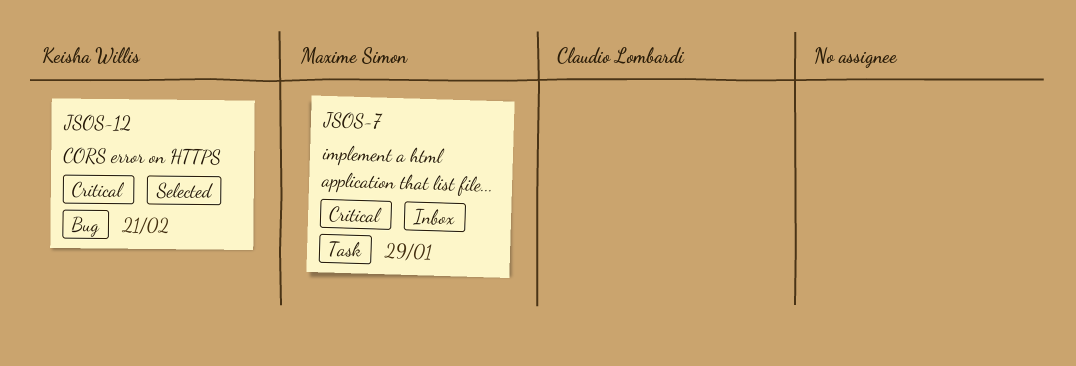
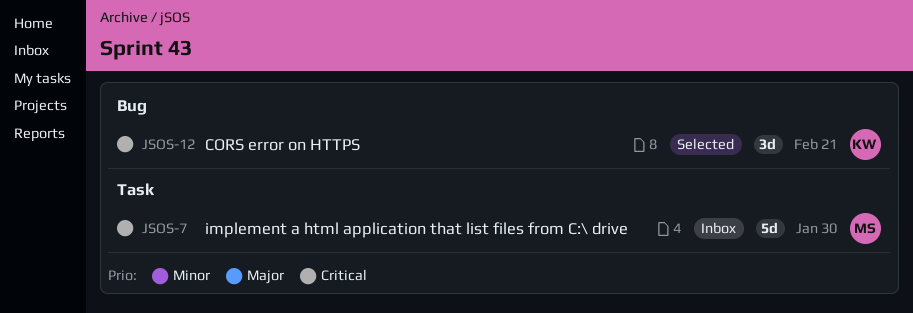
JSOS-7, due: Jan 29 -> Jan 30

